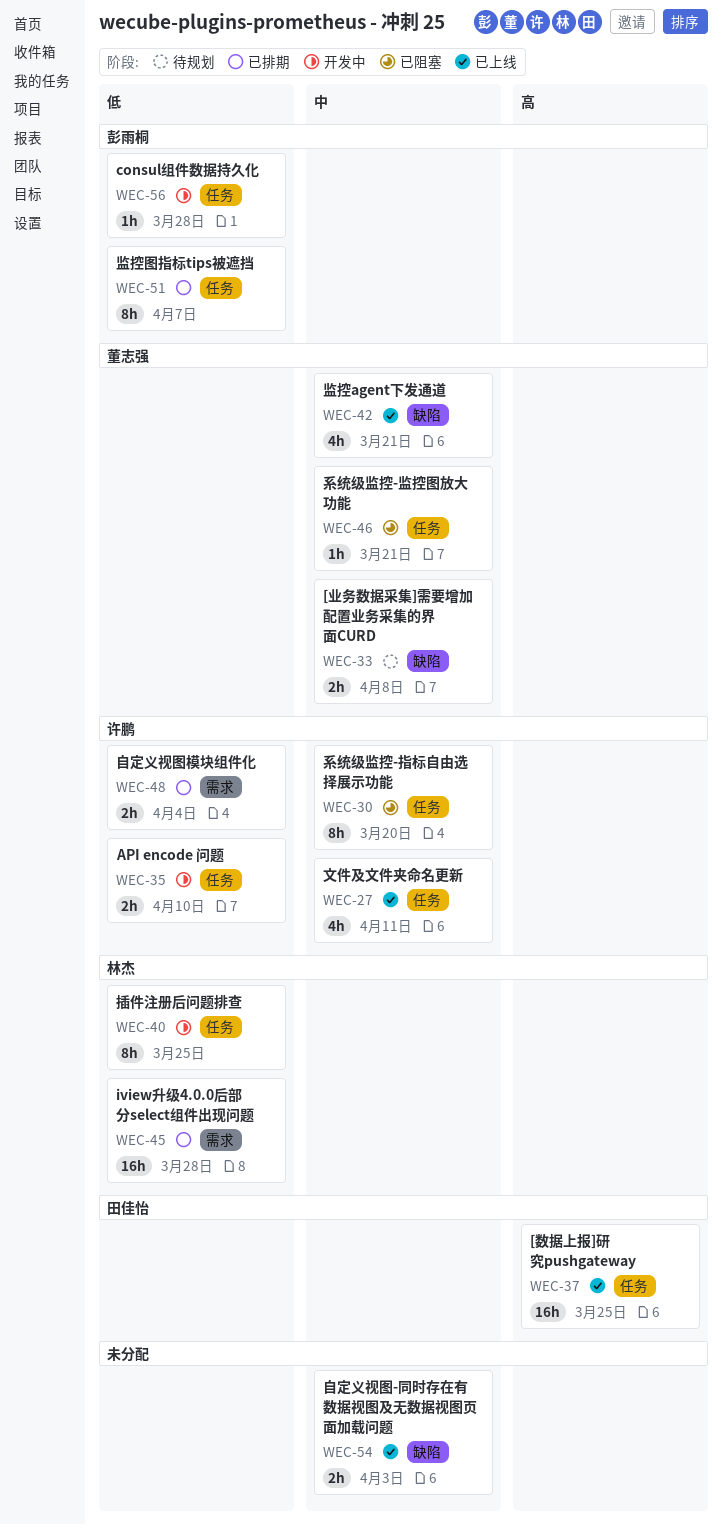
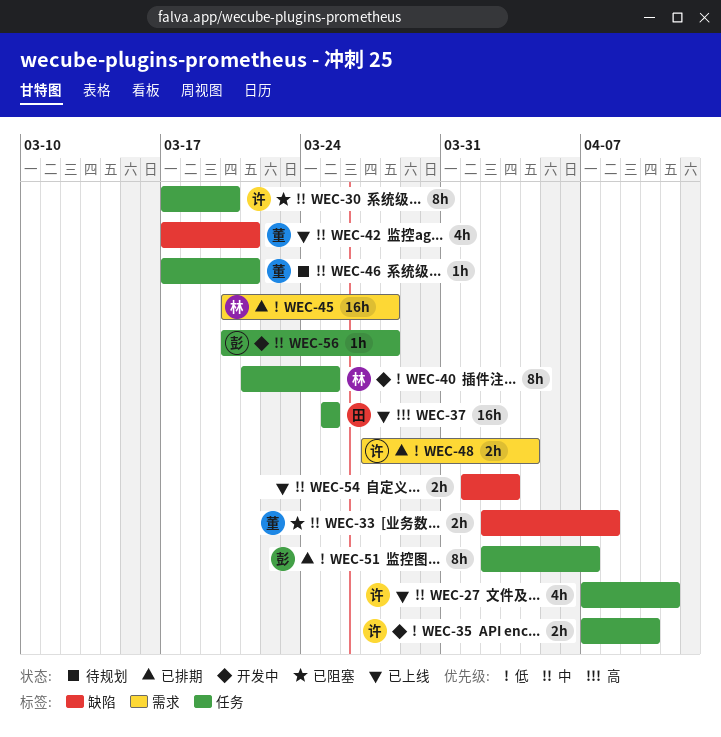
WEC-33, status: 待规划 -> 已阻塞
WEC-46, status: 已阻塞 -> 待规划
WEC-56, priority: 低 -> 中

